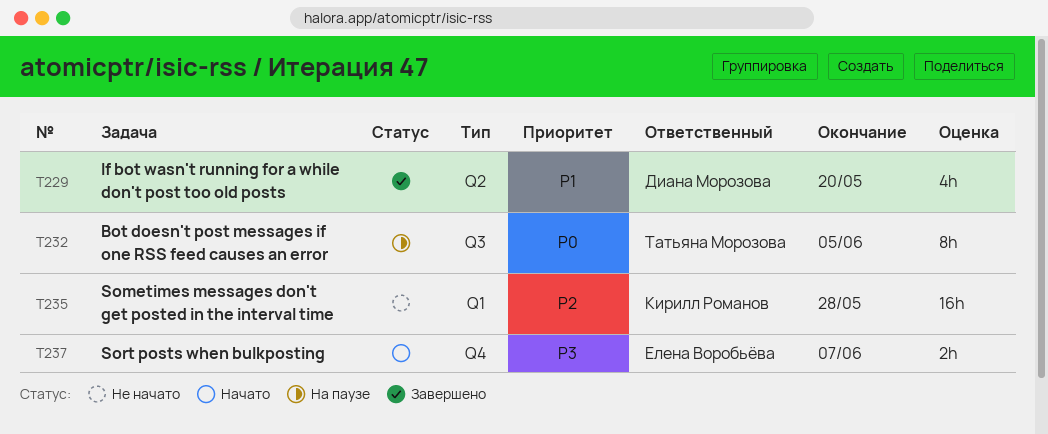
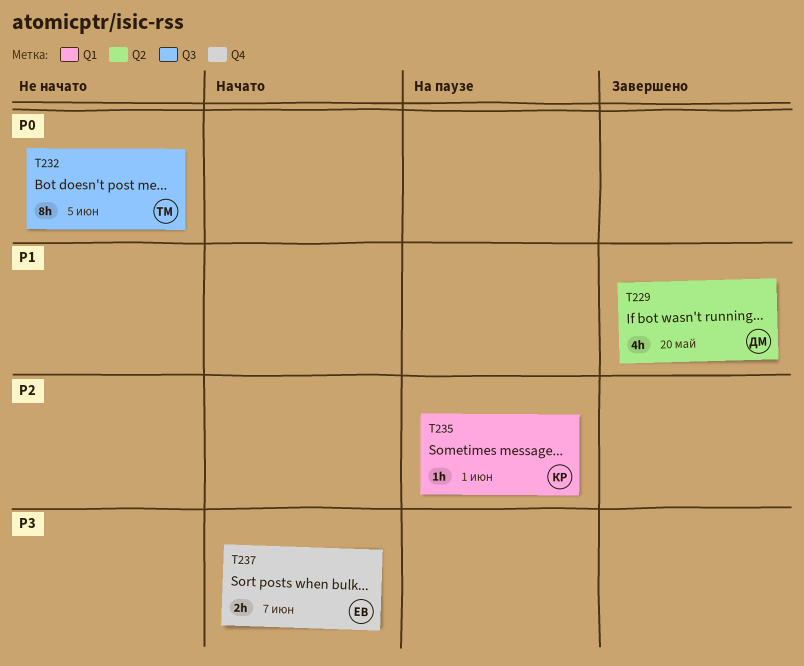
T232, status: На паузе -> Не начато
T235, status: Не начато -> На паузе
T235, estimate: 16h -> 1h
T235, due: May 28 -> Jun 1

